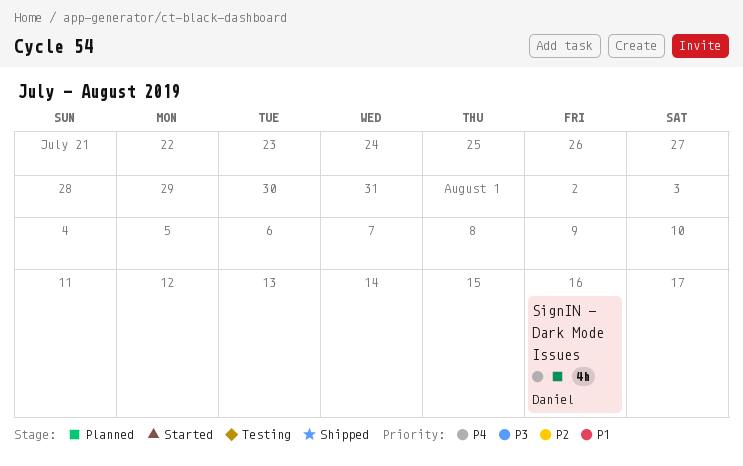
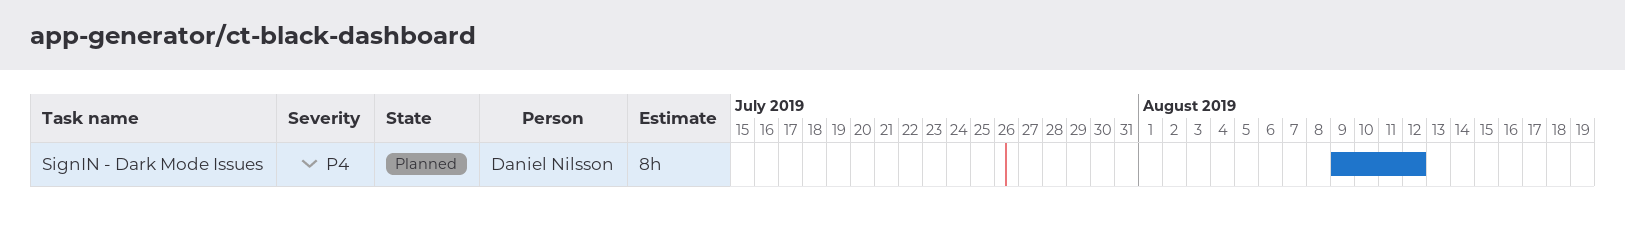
SignIN - Dark Mode Issues, estimate: 4h -> 8h
SignIN - Dark Mode Issues, due: Aug 16 -> Aug 12

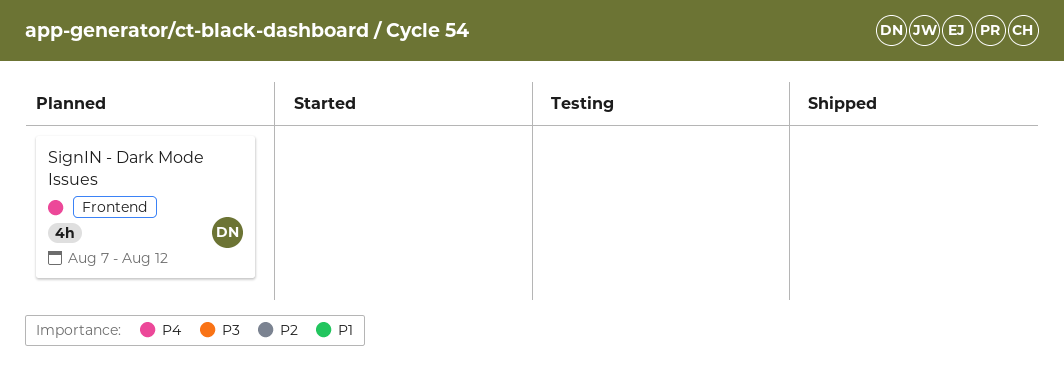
SignIN - Dark Mode Issues, estimate: 8h -> 4h
SignIN - Dark Mode Issues, start: Aug 9 -> Aug 7

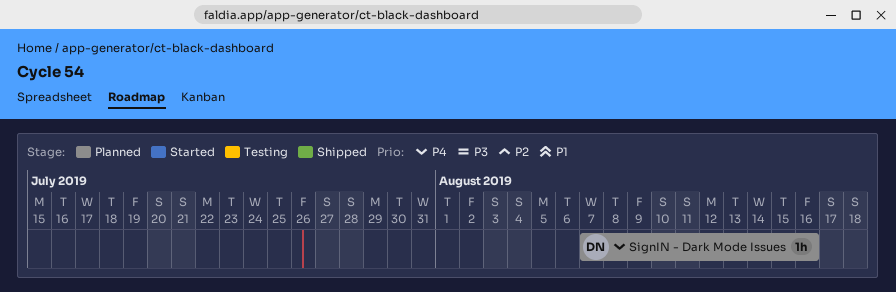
SignIN - Dark Mode Issues, estimate: 4h -> 1h
SignIN - Dark Mode Issues, due: Aug 12 -> Aug 16

